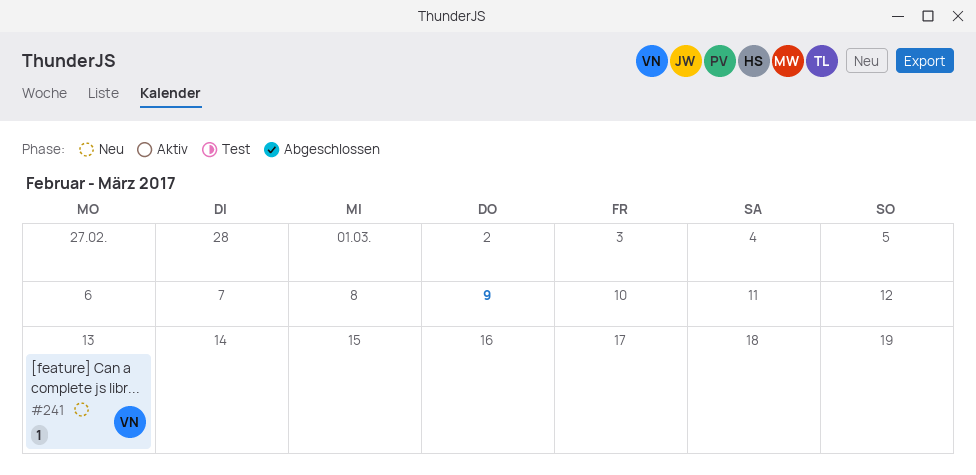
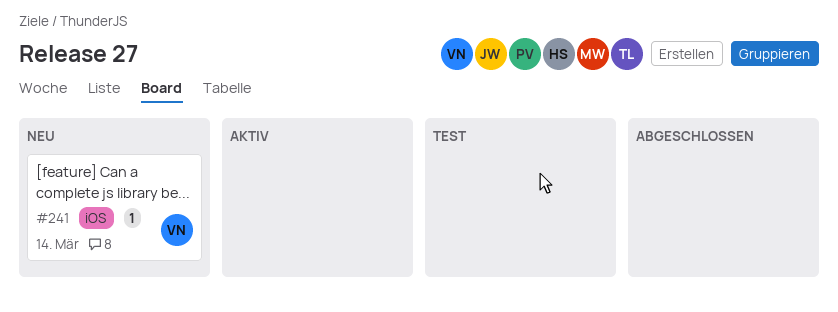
#241, due: Mar 13 -> Mar 14

